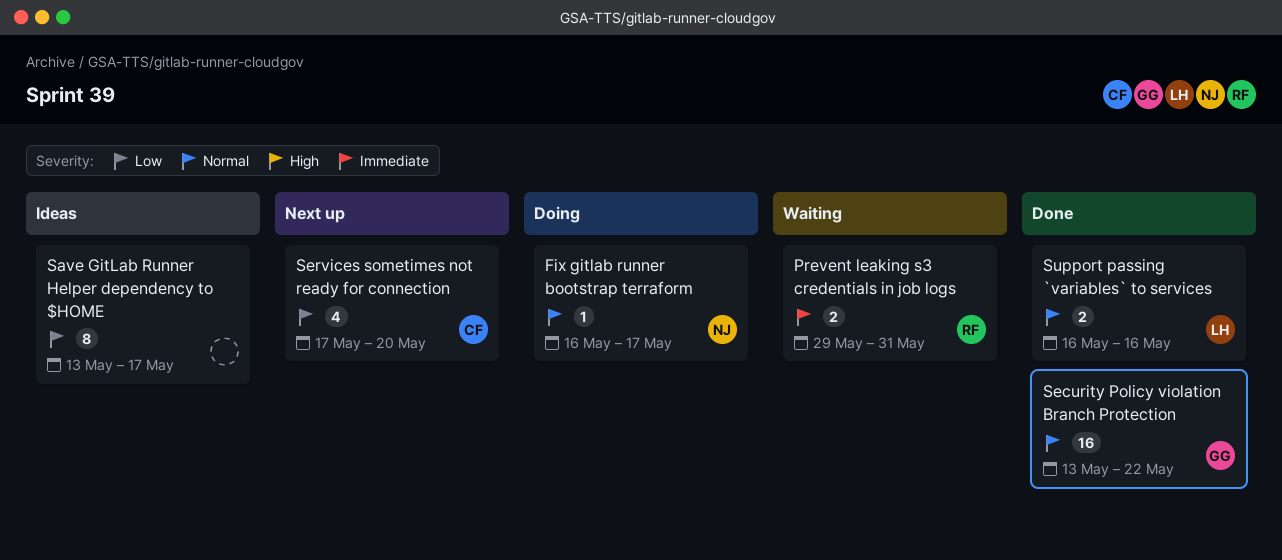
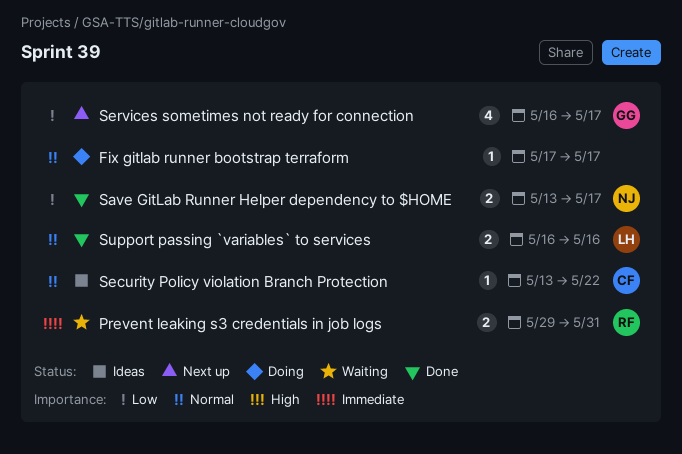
Fix gitlab runner bootstrap terraform, owner: NJ -> none
Fix gitlab runner bootstrap terraform, start: May 16 -> May 17
Save GitLab Runner Helper dependency to $HOME, status: Ideas -> Done
Save GitLab Runner Helper dependency to $HOME, owner: none -> NJ
Save GitLab Runner Helper dependency to $HOME, estimate: 8 -> 2
Security Policy violation Branch Protection, status: Done -> Ideas
Security Policy violation Branch Protection, owner: GG -> CF
Security Policy violation Branch Protection, estimate: 16 -> 1
Services sometimes not ready for connection, owner: CF -> GG
Services sometimes not ready for connection, start: May 17 -> May 16
Services sometimes not ready for connection, due: May 20 -> May 17

